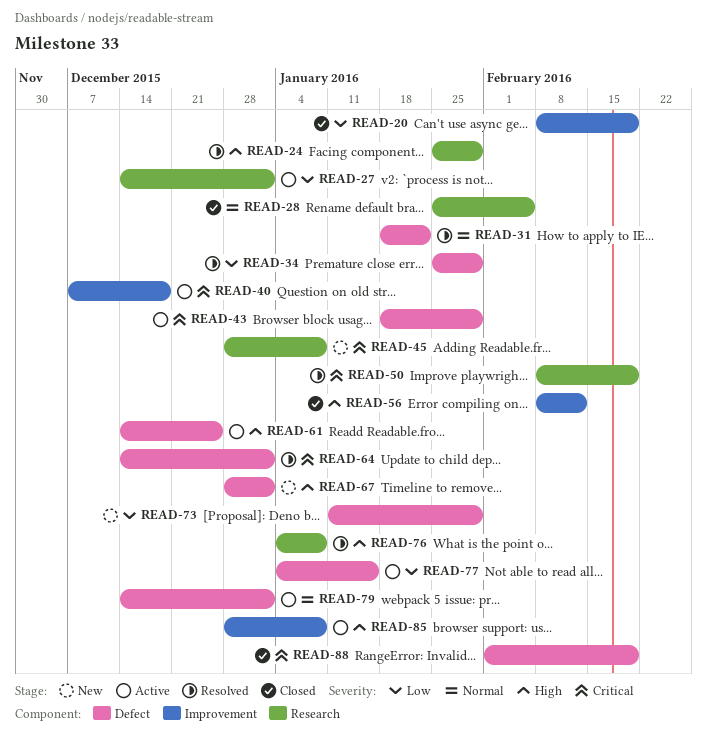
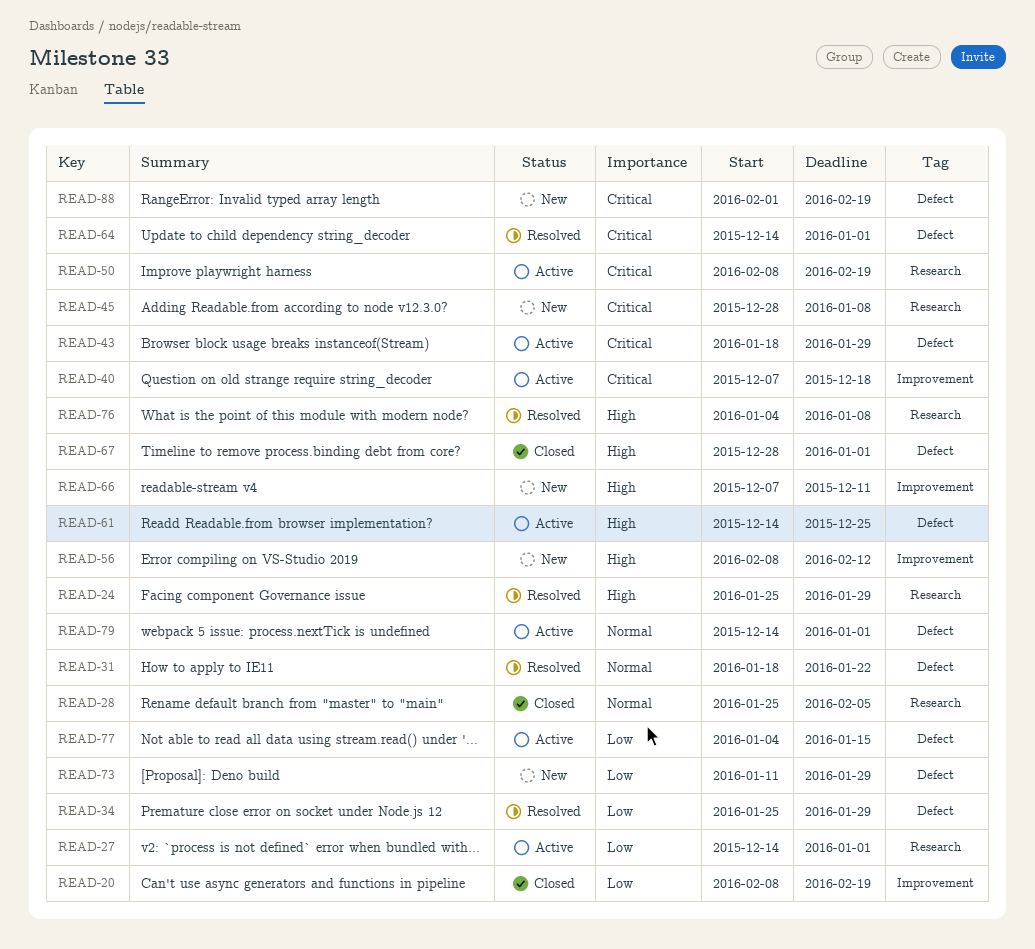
READ-50, status: Resolved -> Active
READ-56, status: Closed -> New
READ-66: none -> present
READ-67, status: New -> Closed
READ-85: present -> none
READ-88, status: Closed -> New

